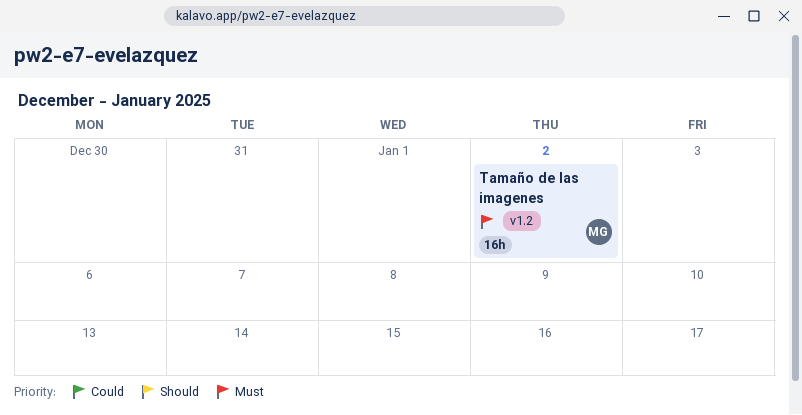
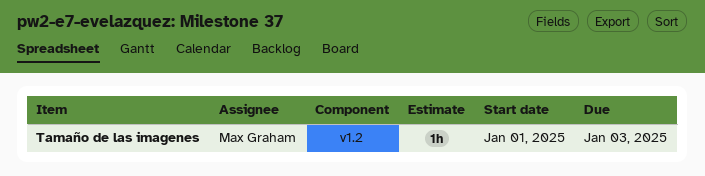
Tamaño de las imagenes, estimate: 16h -> 1h
Tamaño de las imagenes, due: Jan 2 -> Jan 3

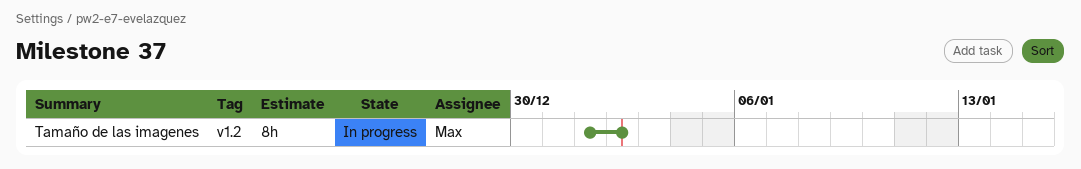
Tamaño de las imagenes, estimate: 1h -> 8h
Tamaño de las imagenes, due: Jan 3 -> Jan 2

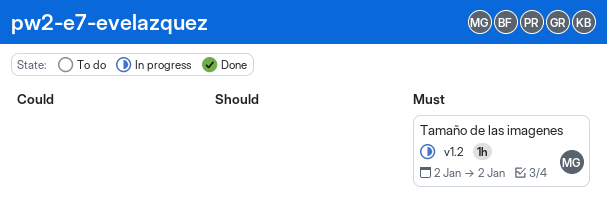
Tamaño de las imagenes, estimate: 8h -> 1h
Tamaño de las imagenes, start: Jan 1 -> Jan 2

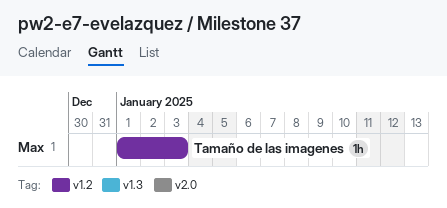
Tamaño de las imagenes, start: Jan 2 -> Jan 1
Tamaño de las imagenes, due: Jan 2 -> Jan 3

